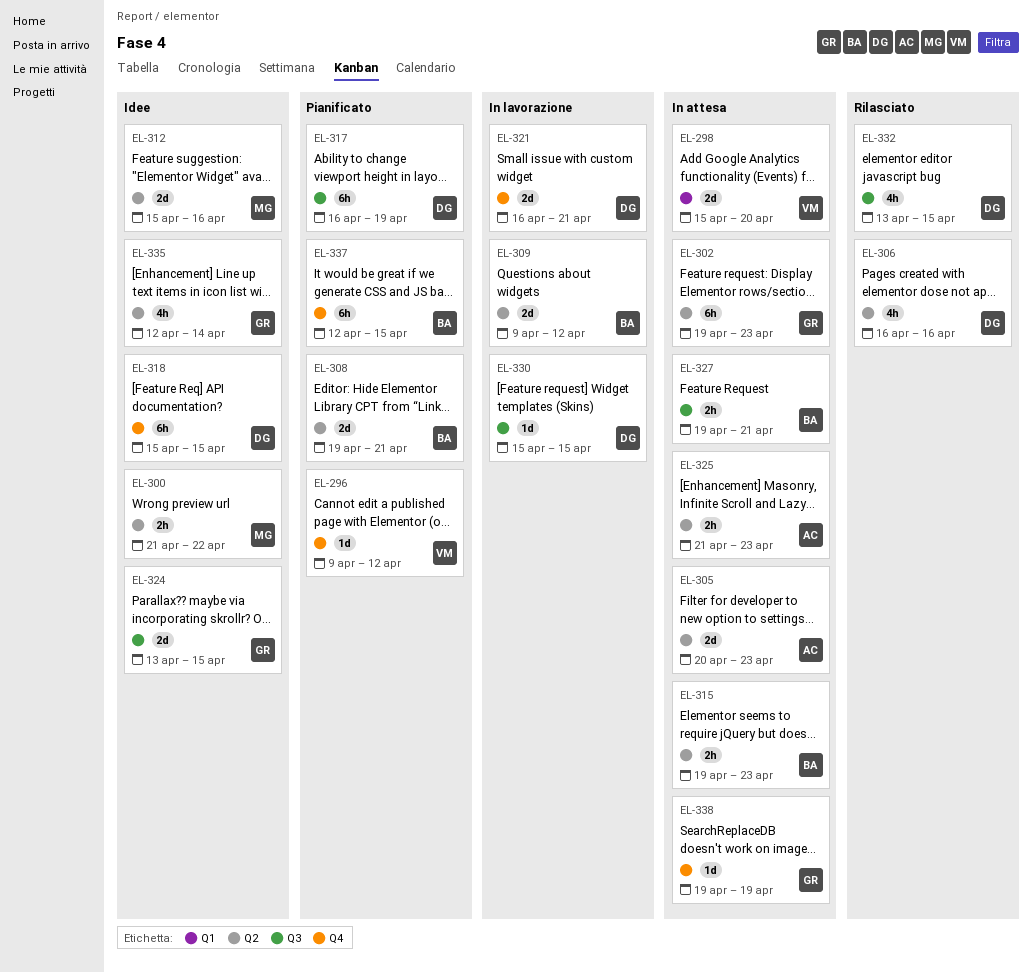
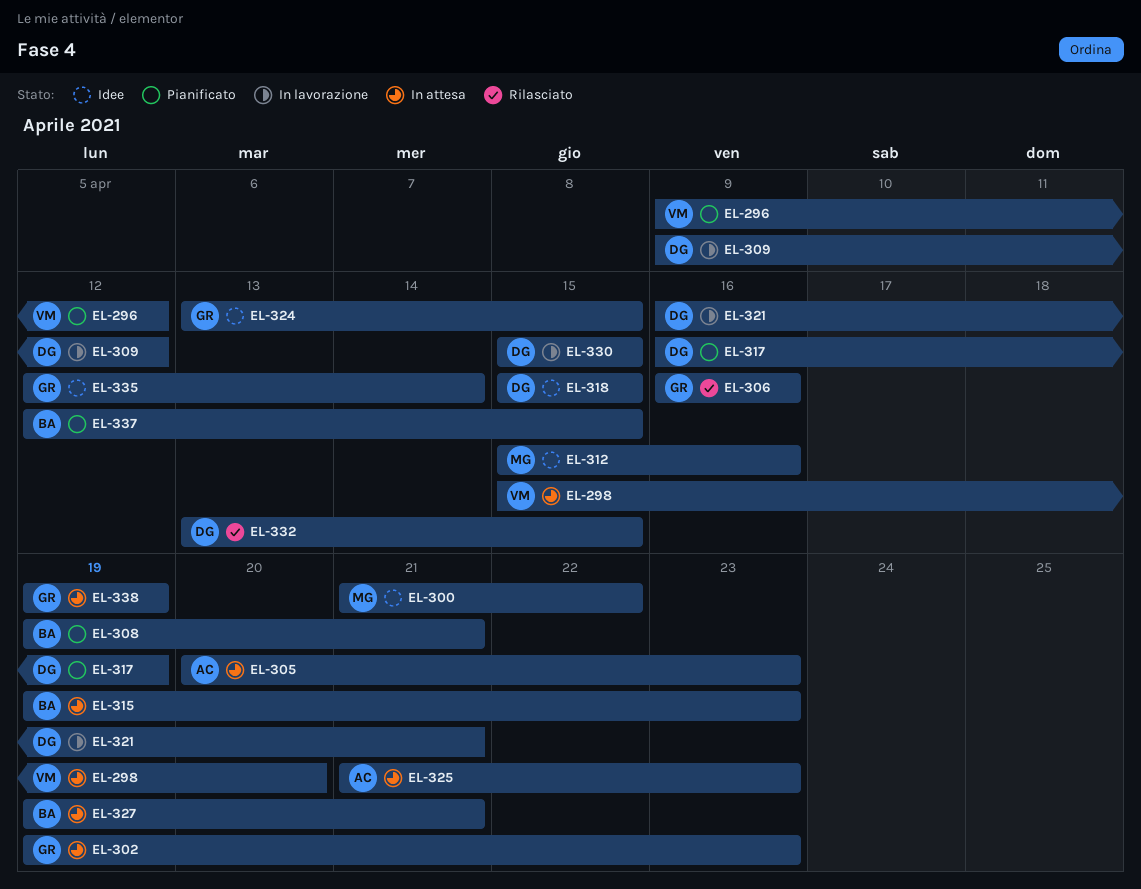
EL-306, owner: DG -> GR
EL-309, owner: BA -> DG

